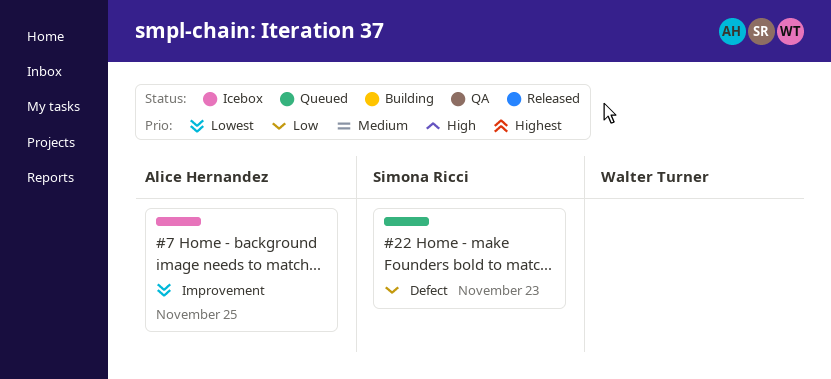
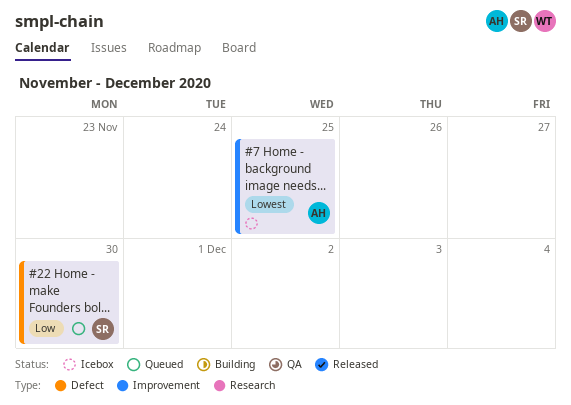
#22, due: Nov 23 -> Nov 30

